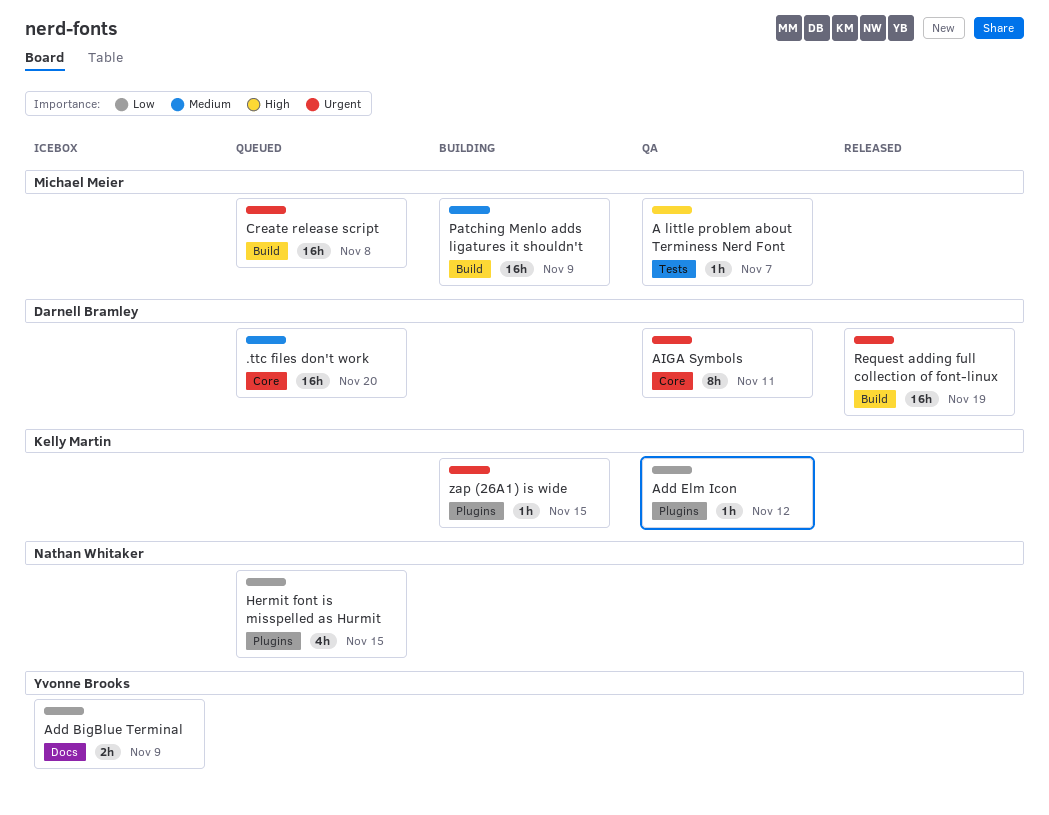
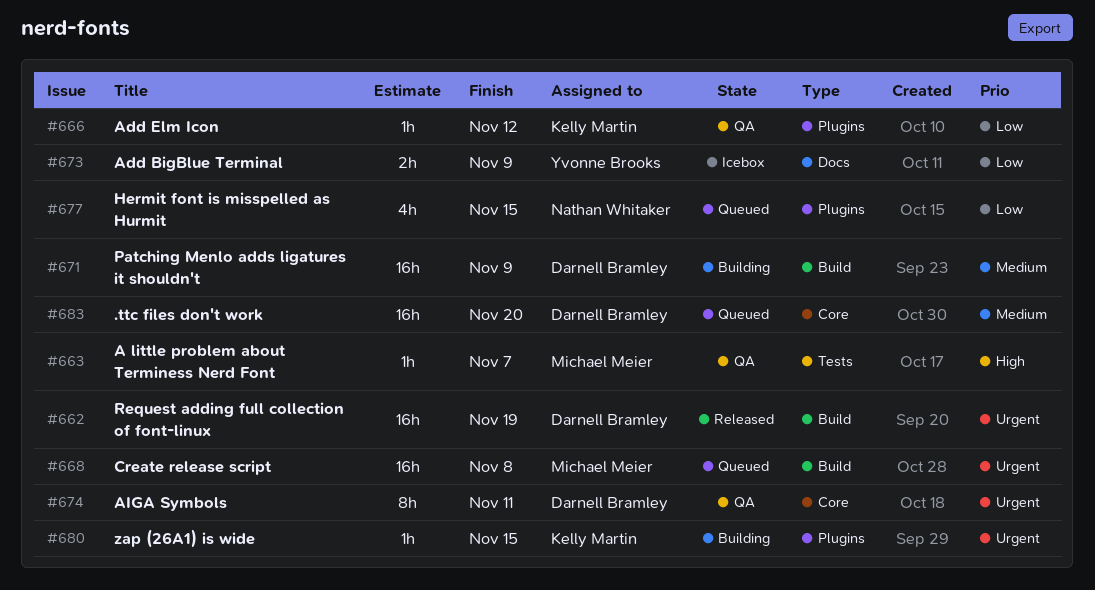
Patching Menlo adds ligatures it shouldn't, owner: Michael Meier -> Darnell Bramley

